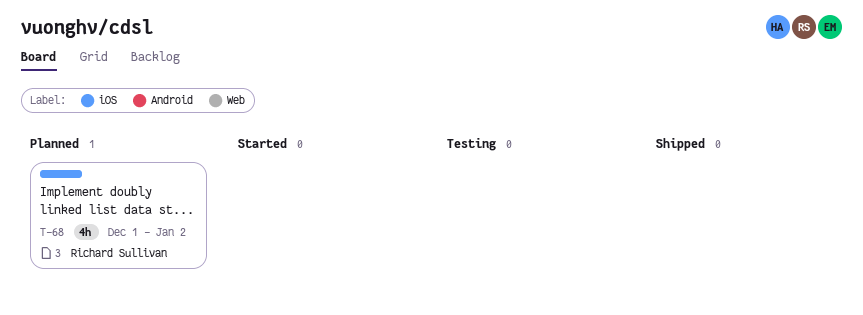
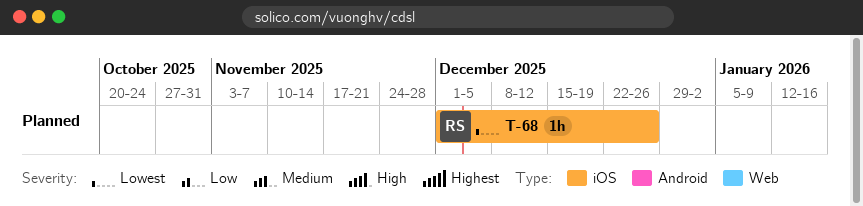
T-68, estimate: 4h -> 1h
T-68, due: Jan 2 -> Dec 26

